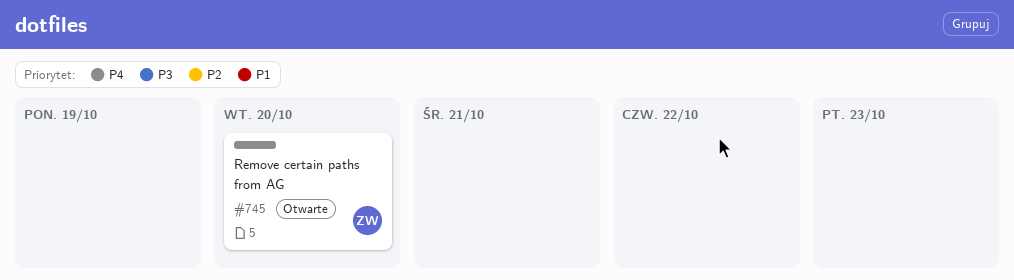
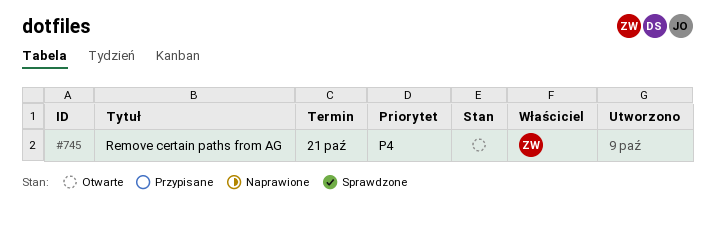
#745, due: Oct 20 -> Oct 21

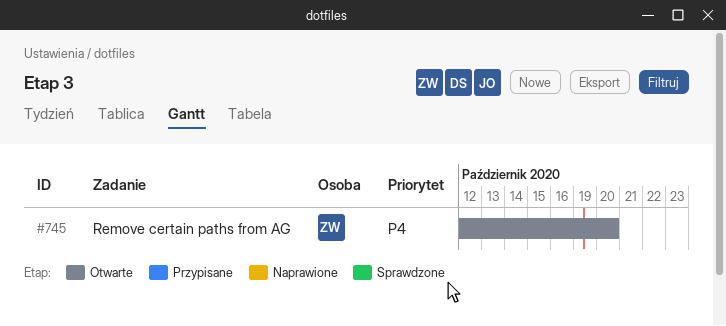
#745, due: Oct 21 -> Oct 20

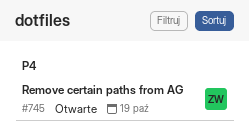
#745, due: Oct 20 -> Oct 19

